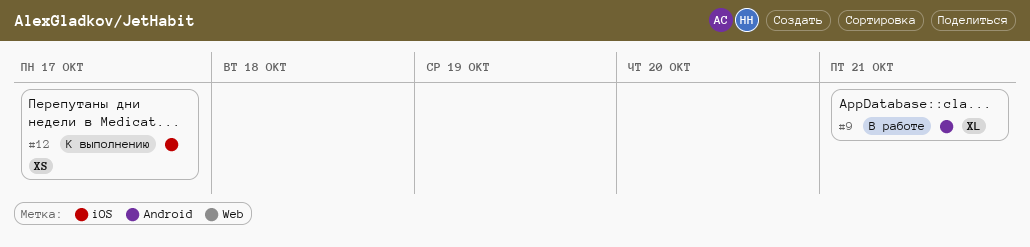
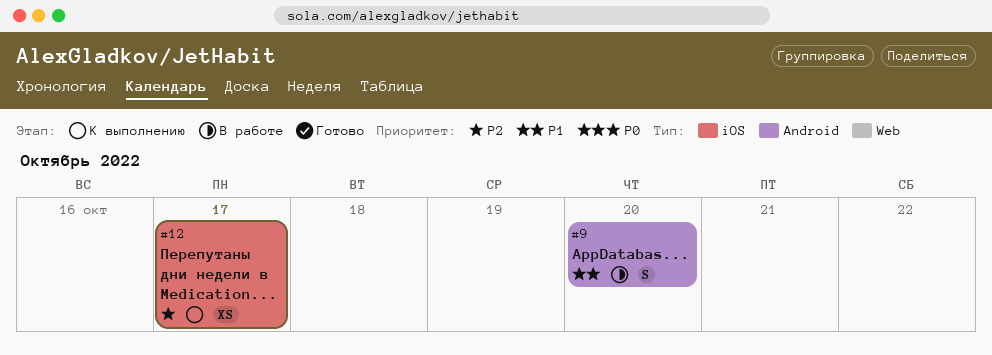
#9, estimate: XL -> S
#9, due: Oct 21 -> Oct 20

